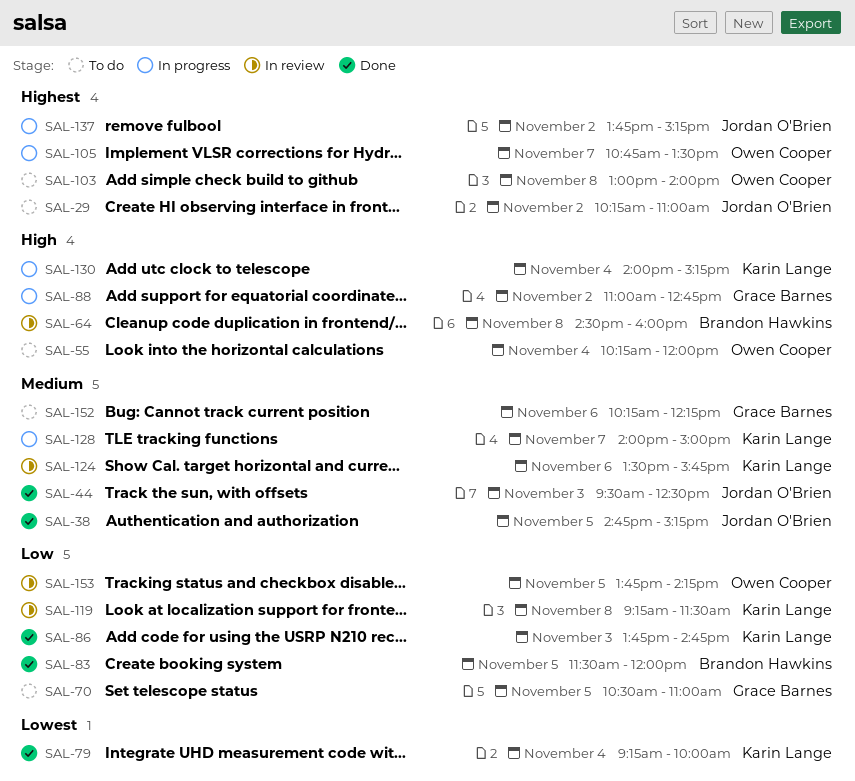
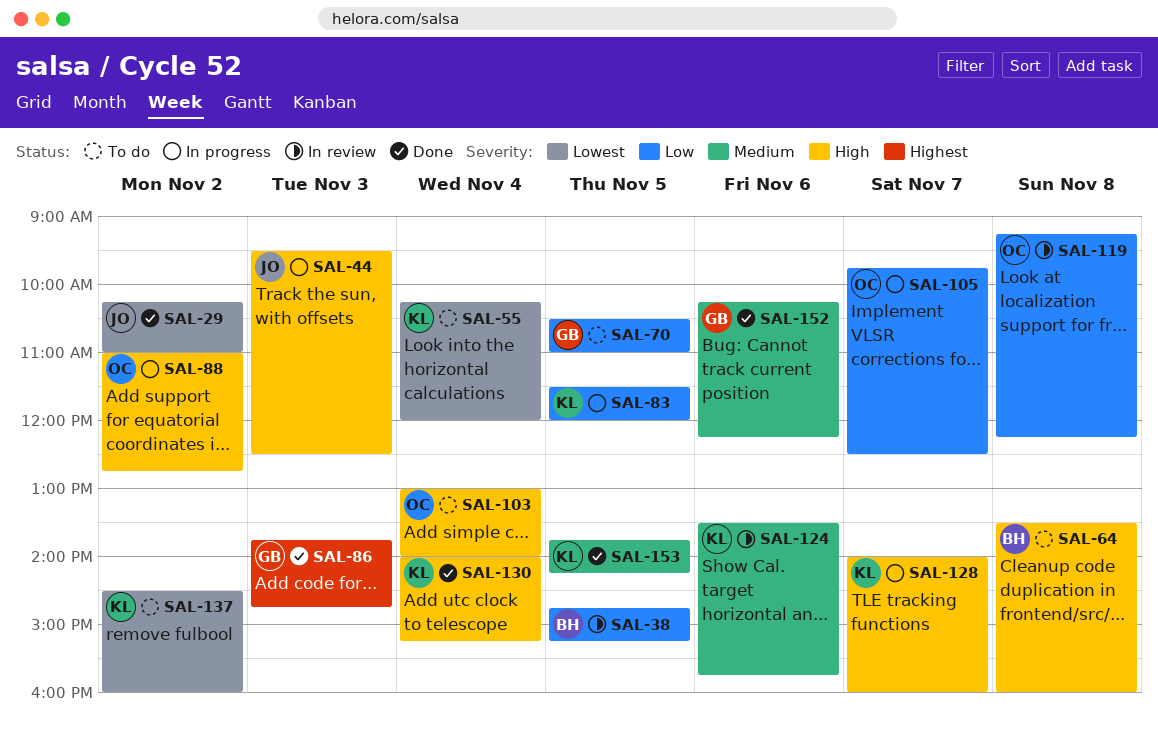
SAL-29, status: To do -> Done
SAL-29, priority: Highest -> Lowest
SAL-38, status: Done -> In review
SAL-38, owner: Jordan O'Brien -> Brandon Hawkins
SAL-38, priority: Medium -> Low
SAL-44, status: Done -> In progress
SAL-44, priority: Medium -> High
SAL-55, owner: Owen Cooper -> Karin Lange
SAL-55, priority: High -> Lowest
SAL-64, status: In review -> To do
SAL-64, begins: 14:30 -> 13:30
SAL-79: present -> none
SAL-83, status: Done -> In progress
SAL-83, owner: Brandon Hawkins -> Karin Lange
SAL-86, owner: Karin Lange -> Grace Barnes
SAL-86, priority: Low -> Highest
SAL-88, owner: Grace Barnes -> Owen Cooper
SAL-103, priority: Highest -> High
SAL-103, day: Nov 8 -> Nov 4
SAL-105, priority: Highest -> Low
SAL-105, begins: 10:45 -> 09:45
SAL-105, ends: 13:30 -> 12:30
SAL-119, owner: Karin Lange -> Owen Cooper
SAL-119, ends: 11:30 -> 12:15
SAL-128, priority: Medium -> High
SAL-128, ends: 15:00 -> 16:00
SAL-130, status: In progress -> Done
SAL-137, status: In progress -> To do
SAL-137, owner: Jordan O'Brien -> Karin Lange
SAL-137, priority: Highest -> Lowest
SAL-137, begins: 13:45 -> 14:30
SAL-137, ends: 15:15 -> 16:00
SAL-152, status: To do -> Done
SAL-153, status: In review -> Done
SAL-153, owner: Owen Cooper -> Karin Lange
SAL-153, priority: Low -> Medium

